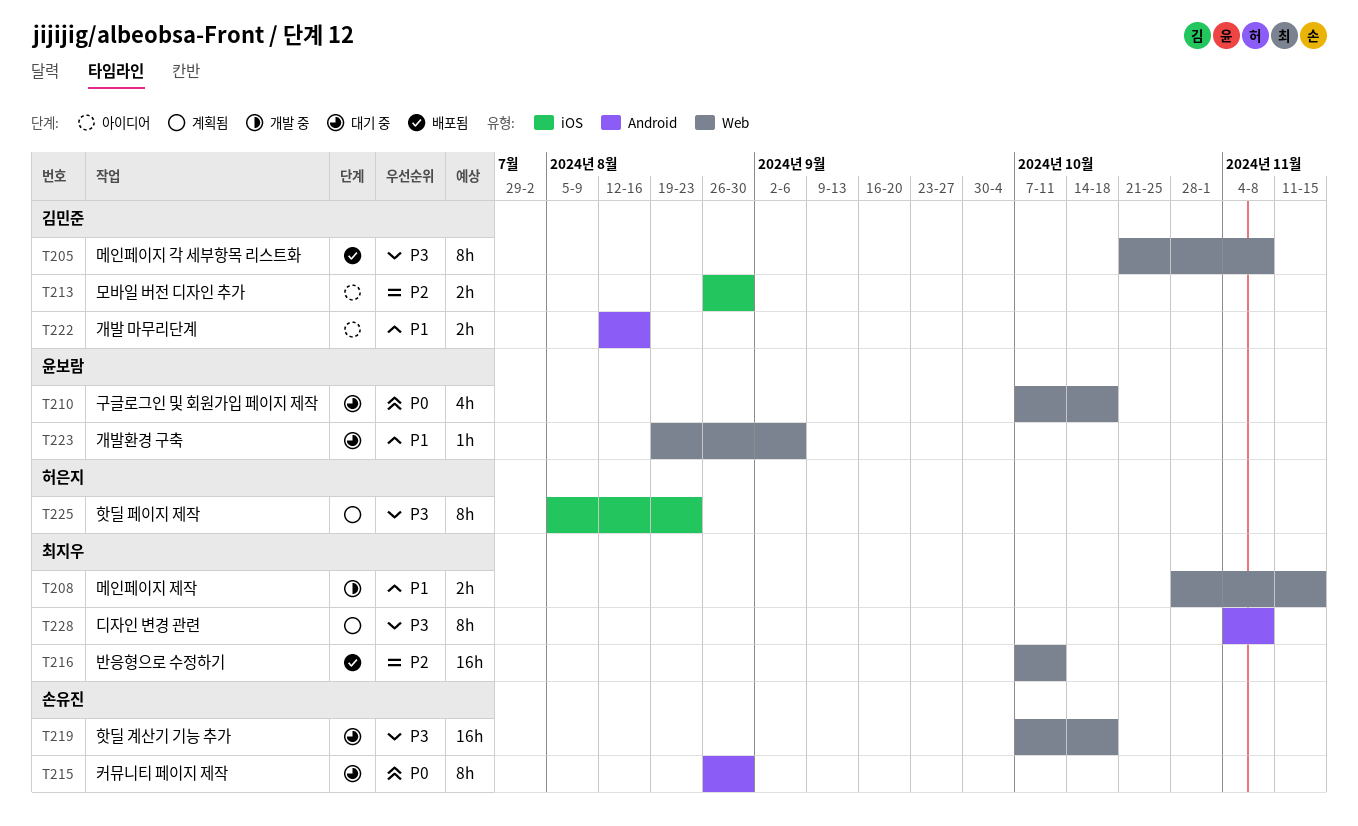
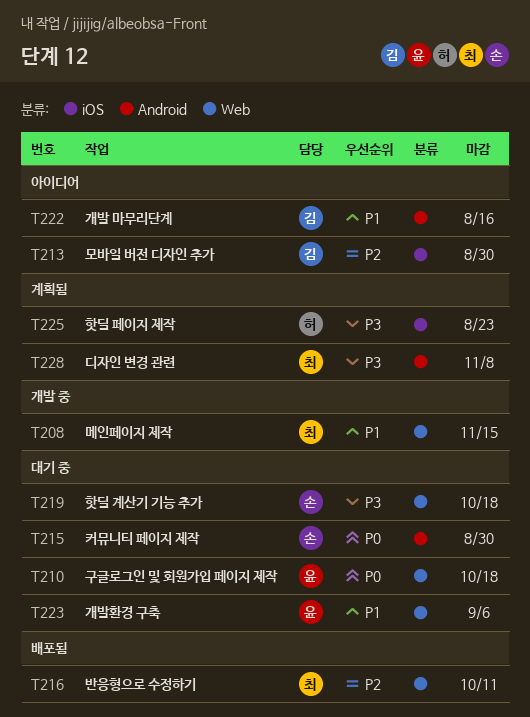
T205: present -> none

